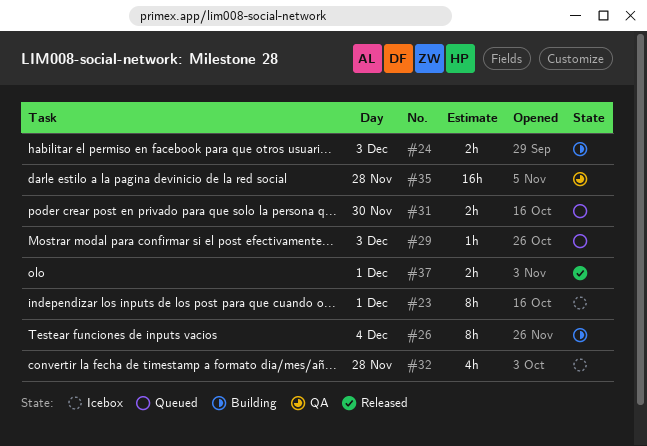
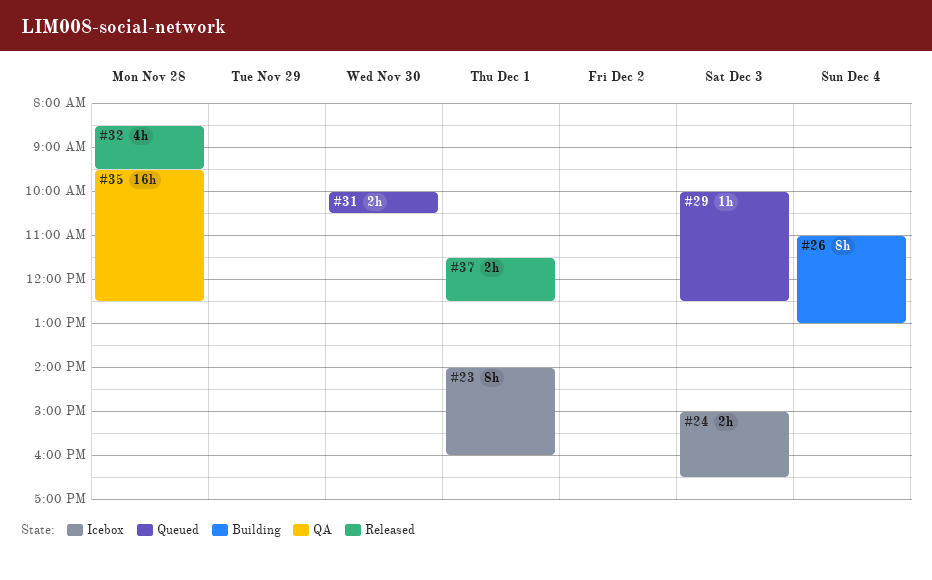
#24, status: Building -> Icebox
#32, status: Icebox -> Released

